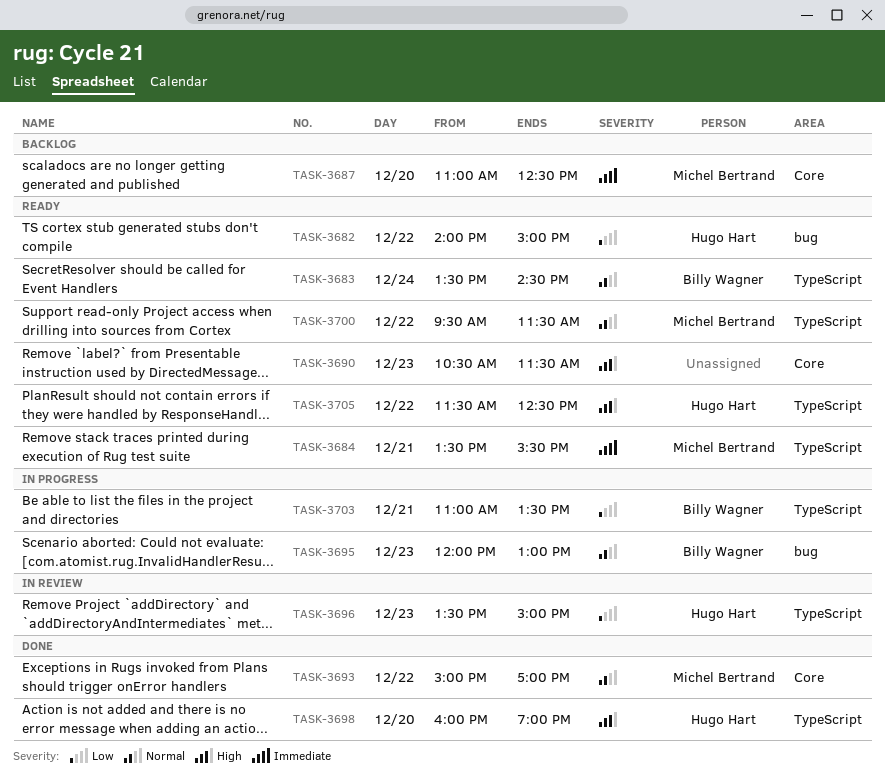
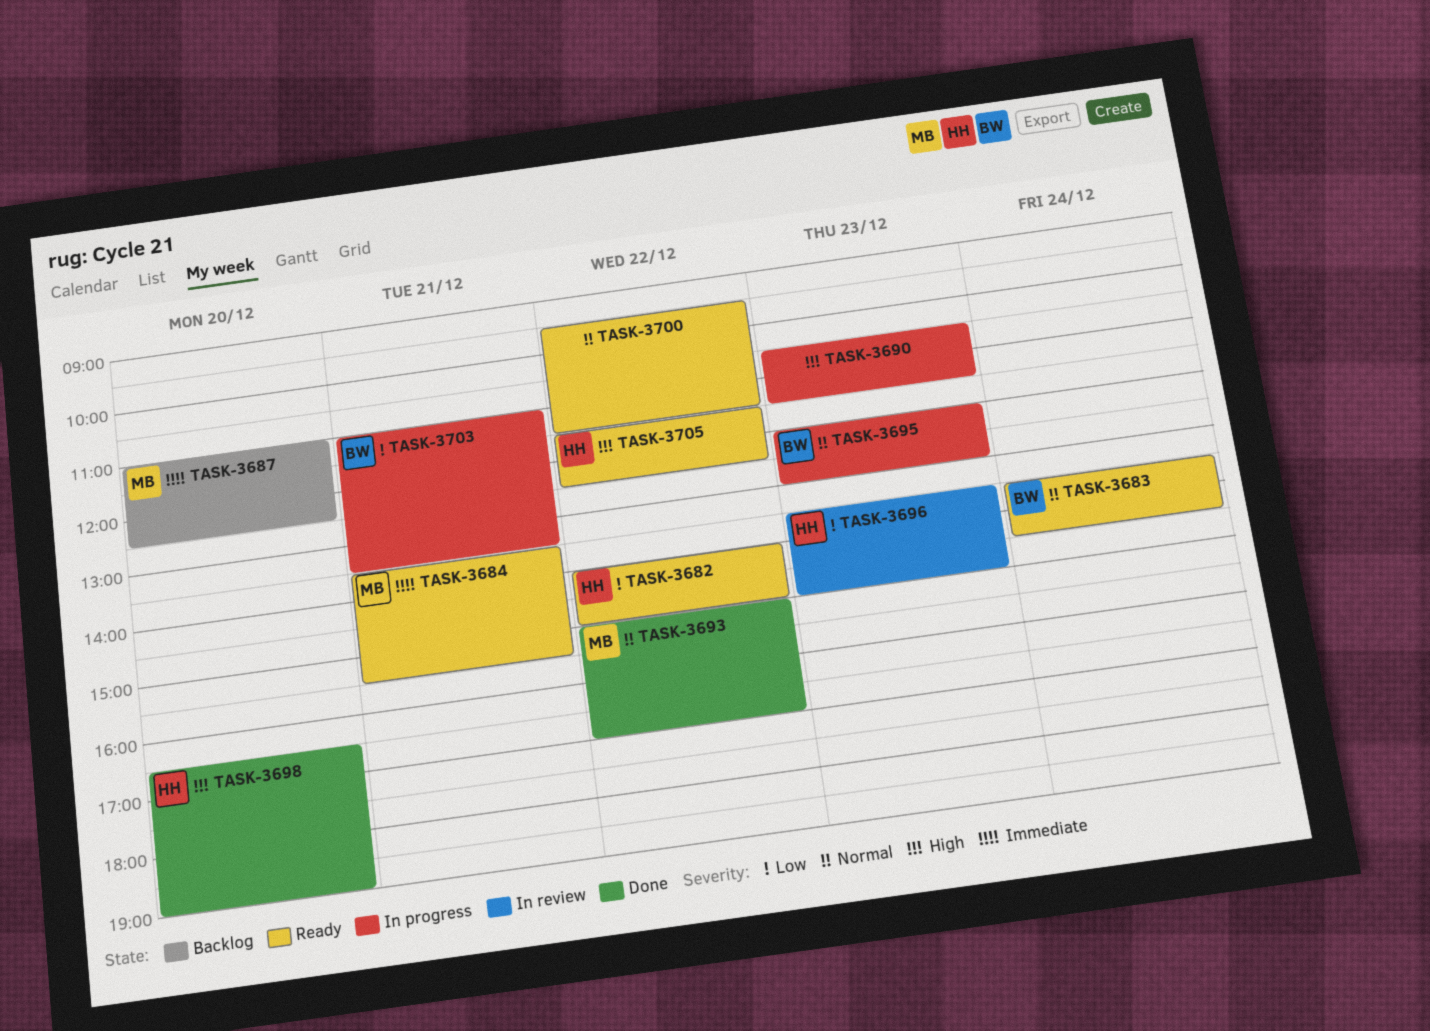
TASK-3690, status: Ready -> In progress
TASK-3698, begins: 16:00 -> 16:30
TASK-3700, owner: Michel Bertrand -> none

